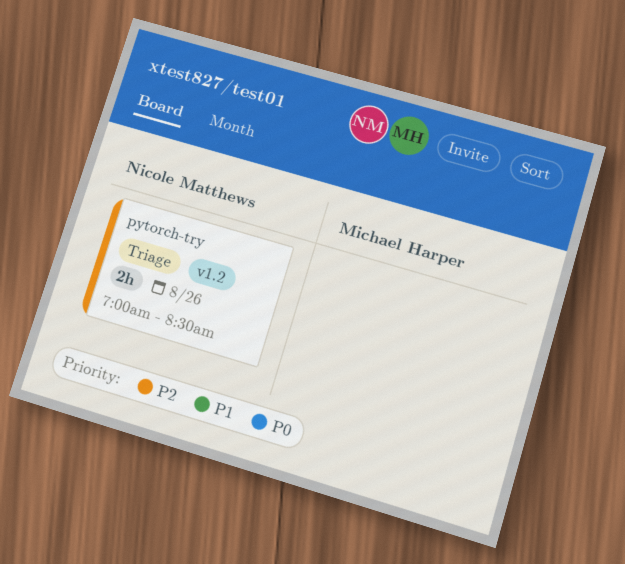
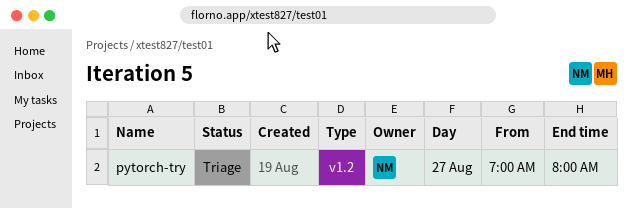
pytorch-try, day: Aug 26 -> Aug 27
pytorch-try, ends: 08:30 -> 08:00

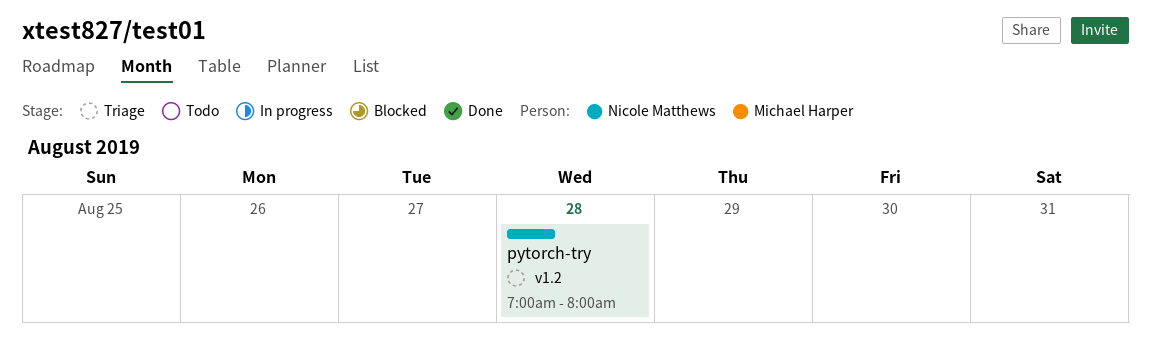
pytorch-try, day: Aug 27 -> Aug 28

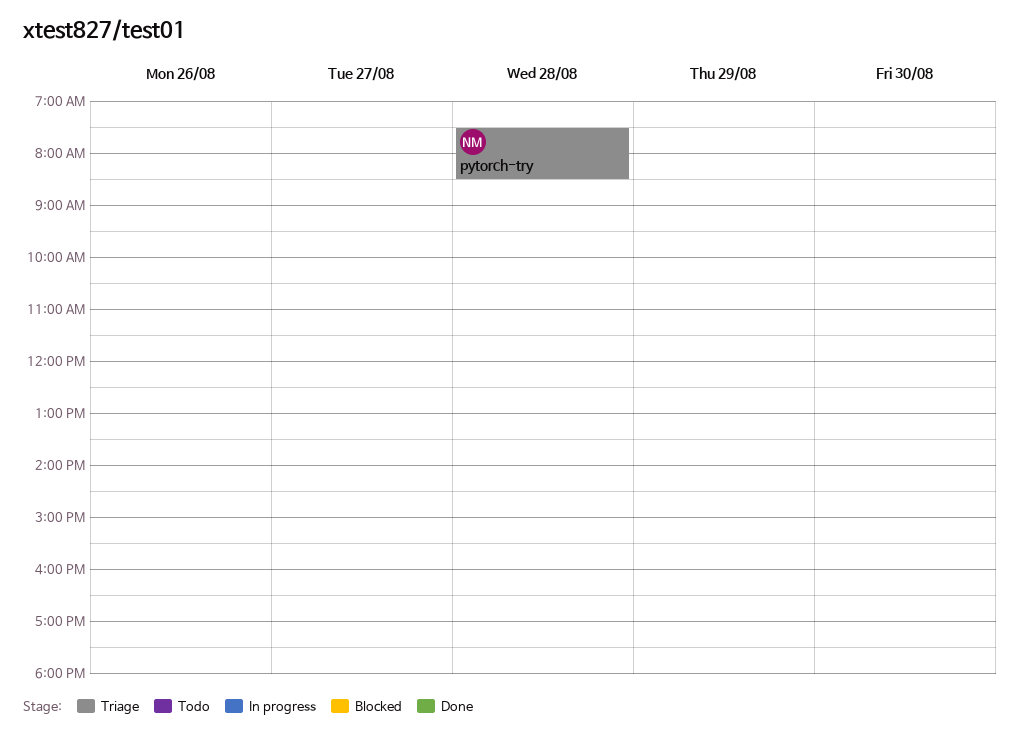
pytorch-try, begins: 07:00 -> 07:30
pytorch-try, ends: 08:00 -> 08:30

